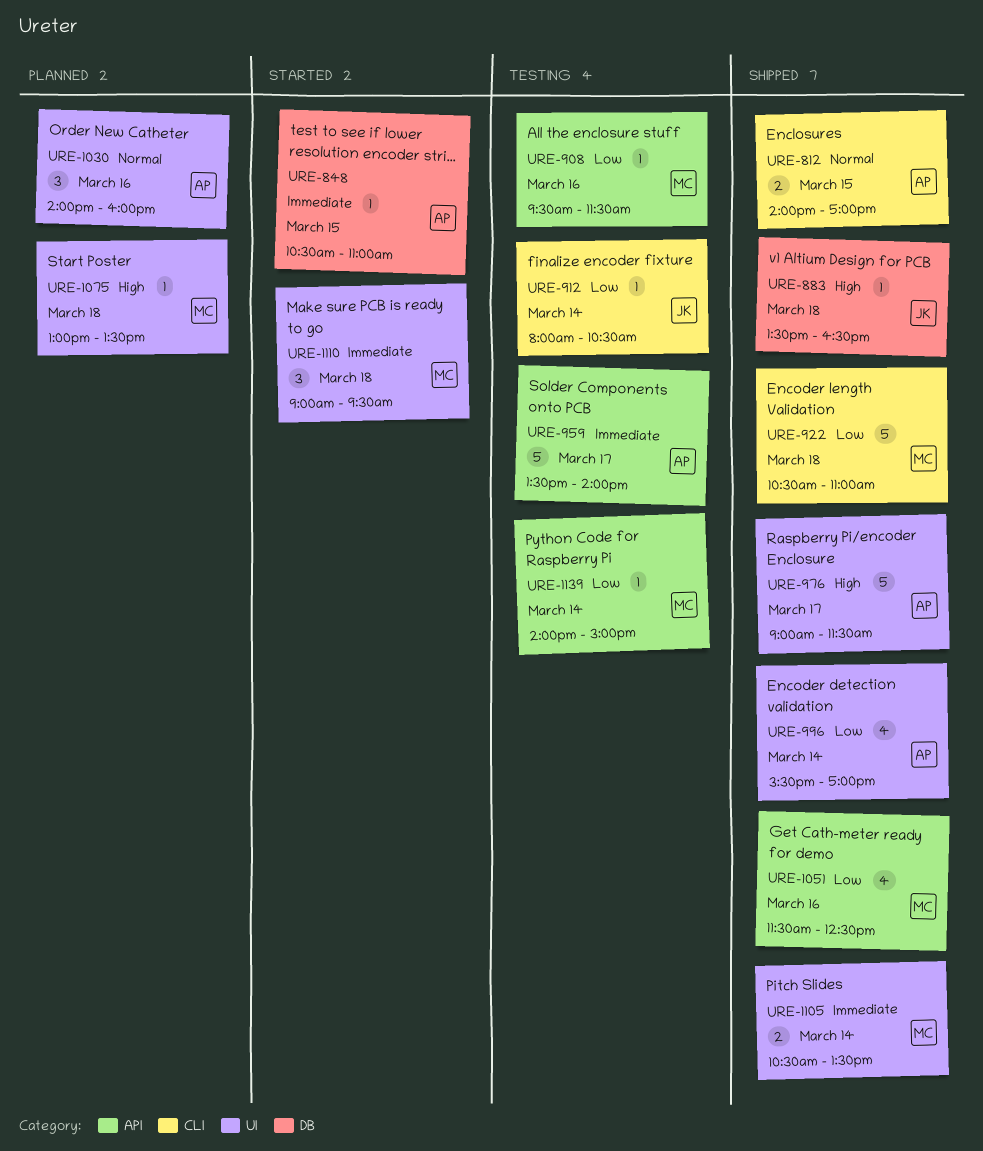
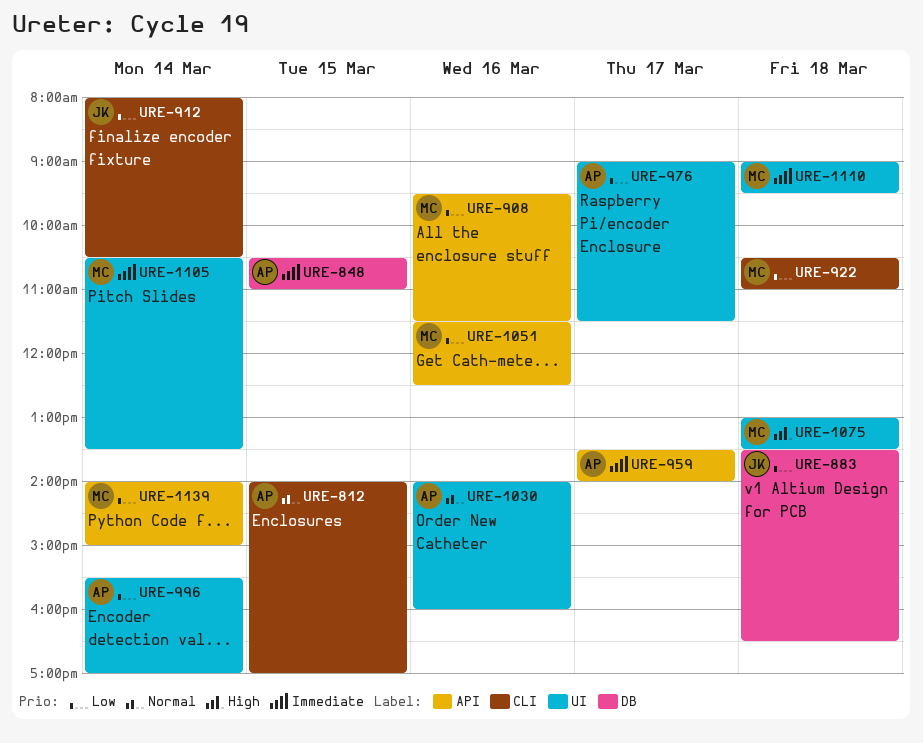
URE-883, priority: High -> Low
URE-976, priority: High -> Low

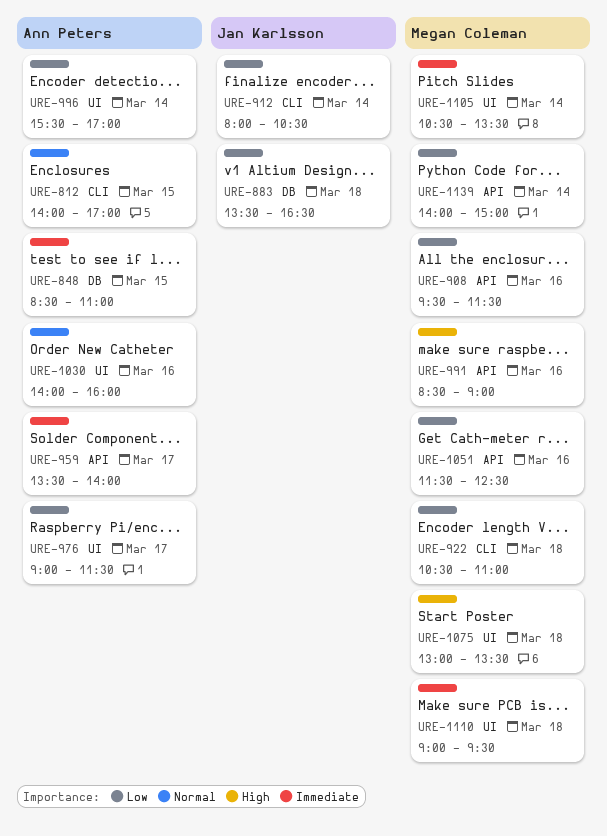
URE-848, begins: 10:30 -> 08:30
URE-991: none -> present

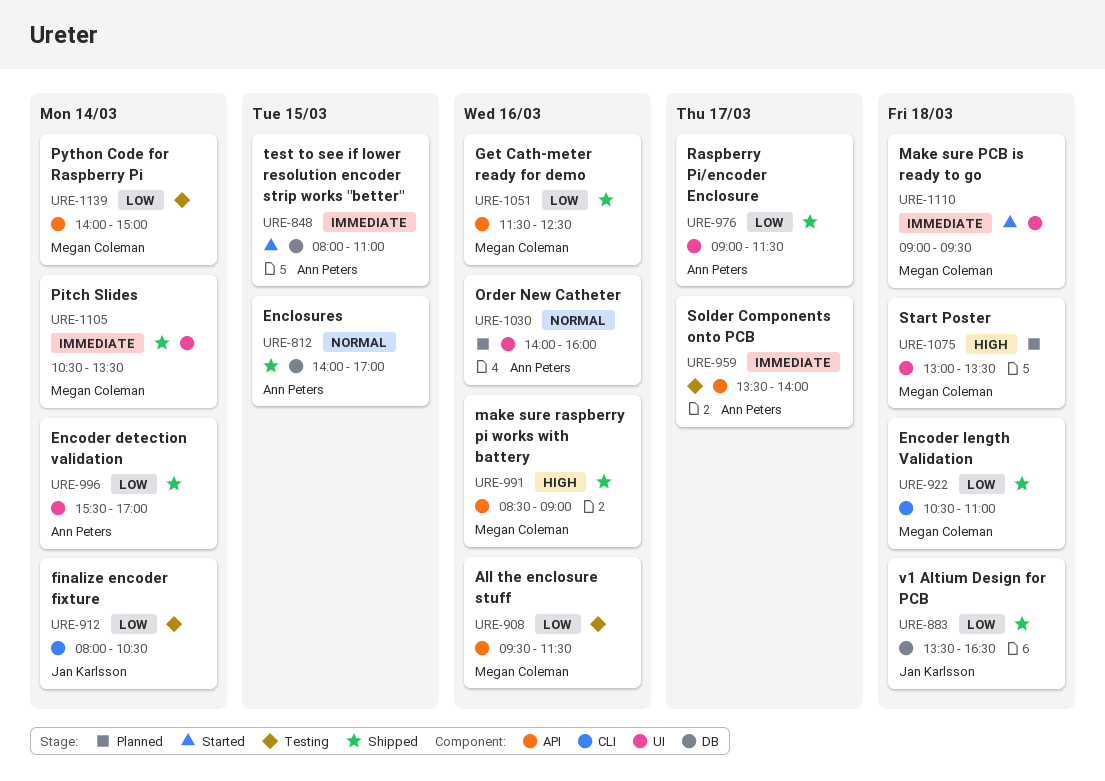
URE-812, label: CLI -> DB
URE-848, begins: 08:30 -> 08:00

